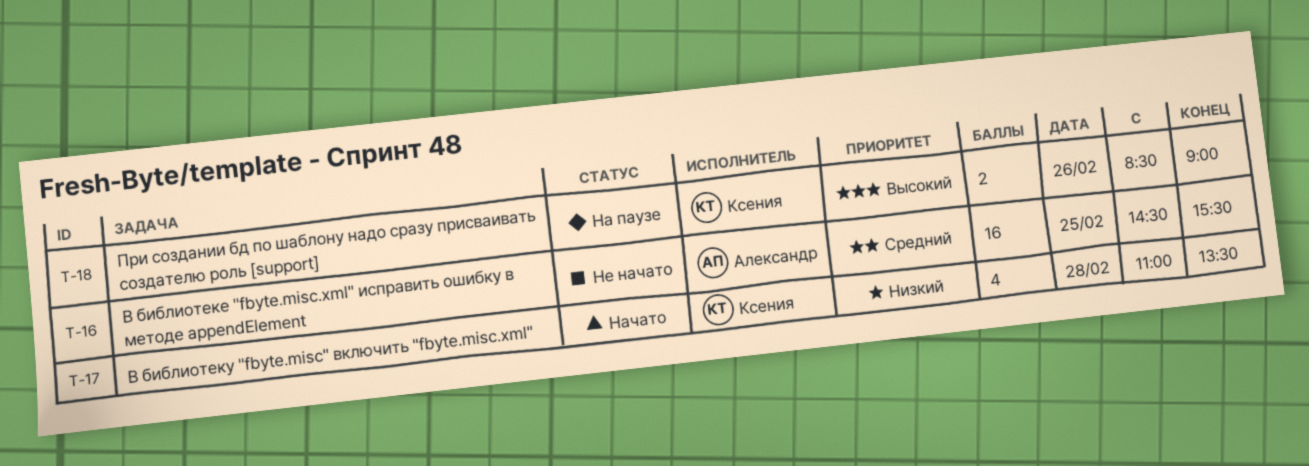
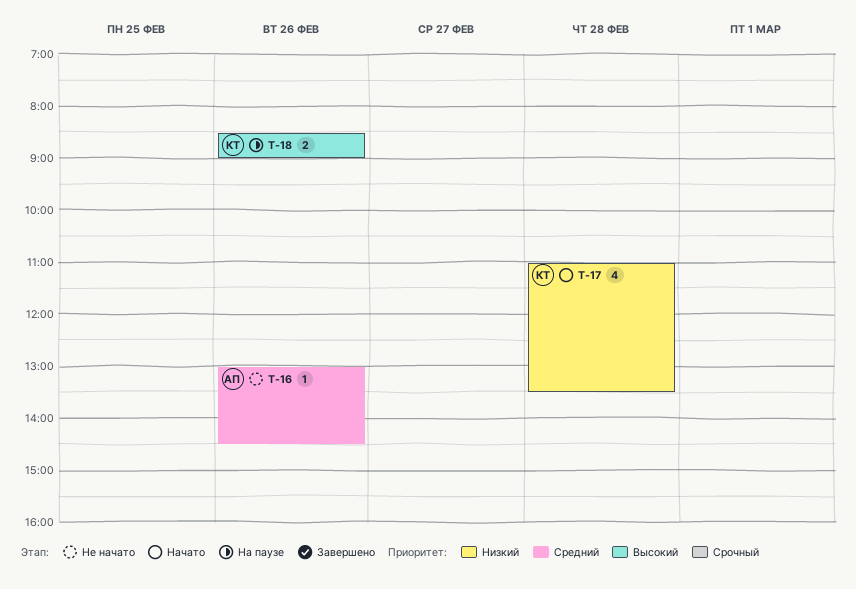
T-16, estimate: 16 -> 1
T-16, day: Feb 25 -> Feb 26
T-16, begins: 14:30 -> 13:00
T-16, ends: 15:30 -> 14:30

